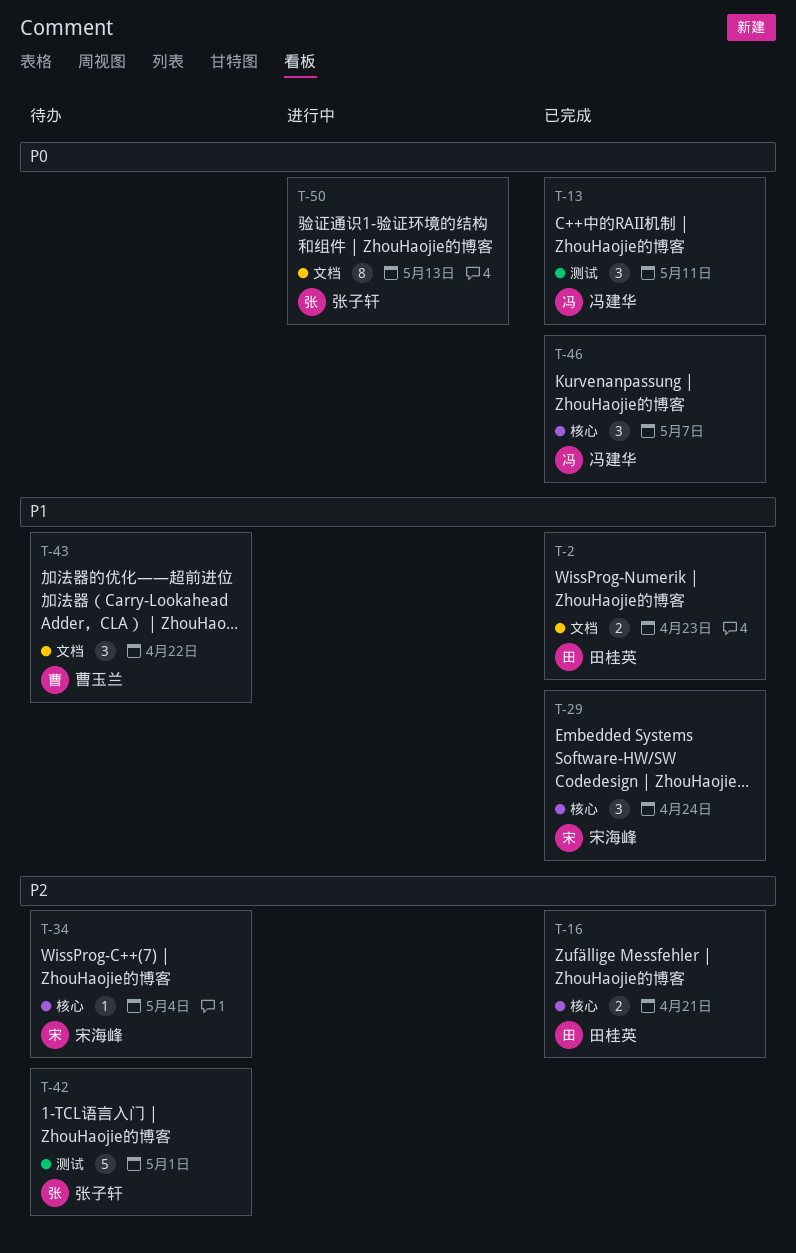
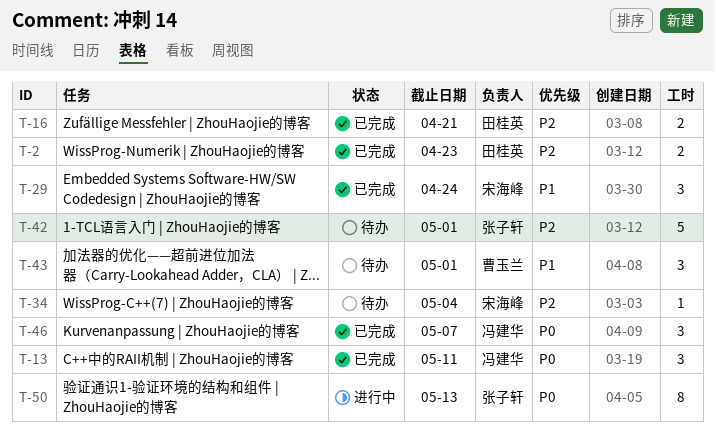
T-2, priority: P1 -> P2
T-43, due: Apr 22 -> May 1

